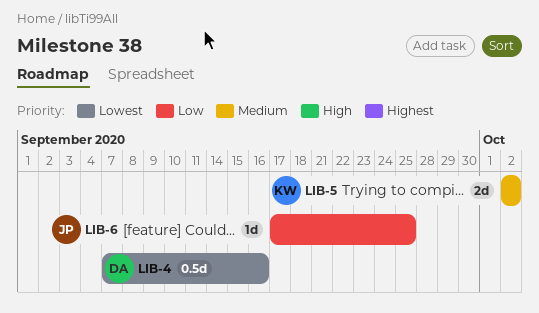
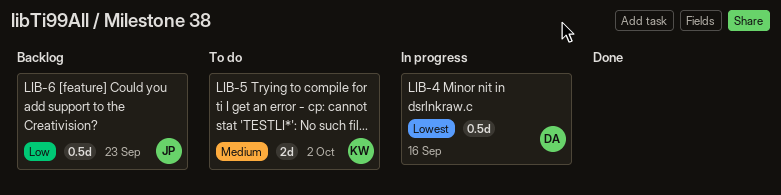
LIB-6, estimate: 1d -> 0.5d
LIB-6, due: Sep 25 -> Sep 23

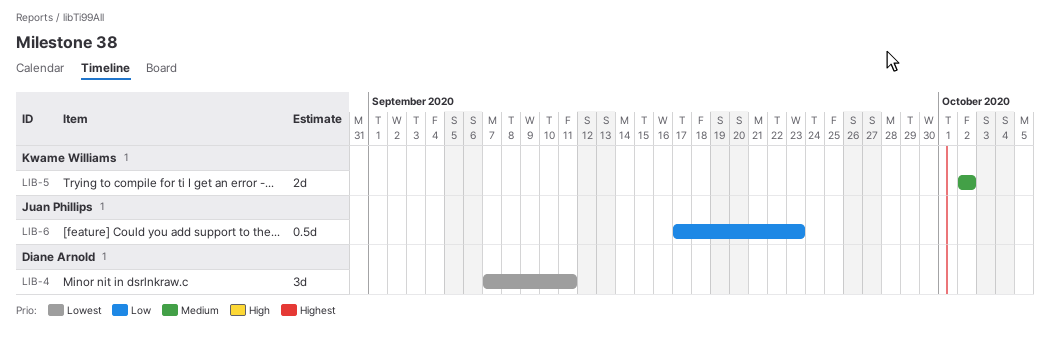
LIB-4, estimate: 0.5d -> 3d
LIB-4, due: Sep 16 -> Sep 11

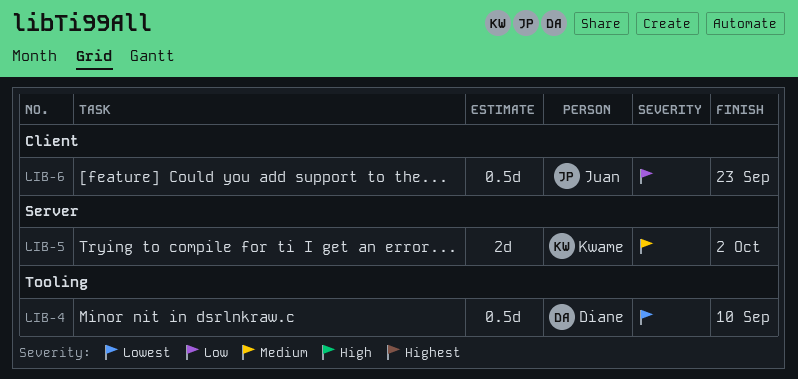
LIB-4, estimate: 3d -> 0.5d
LIB-4, due: Sep 11 -> Sep 10

